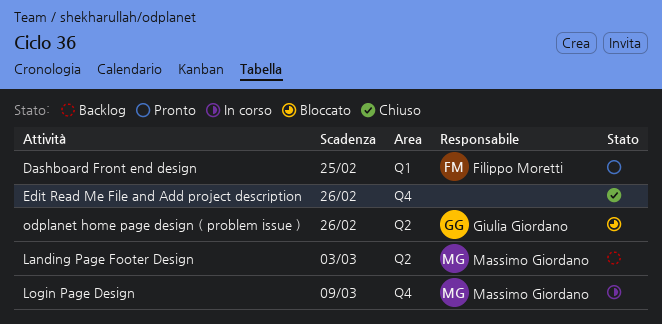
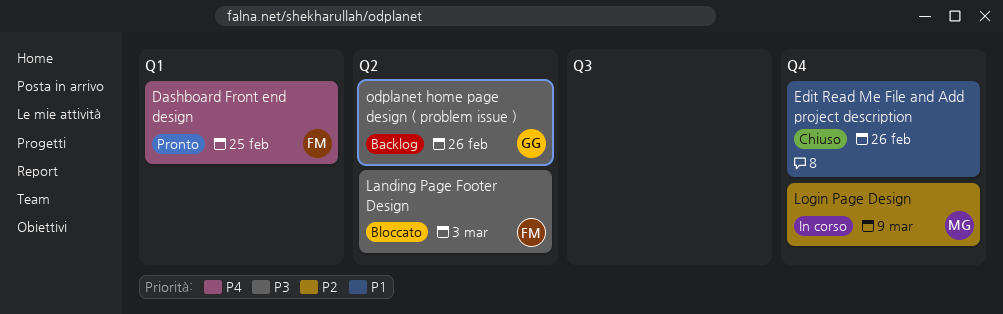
Landing Page Footer Design, status: Backlog -> Bloccato
Landing Page Footer Design, owner: Massimo Giordano -> Filippo Moretti
odplanet home page design ( problem issue ), status: Bloccato -> Backlog

